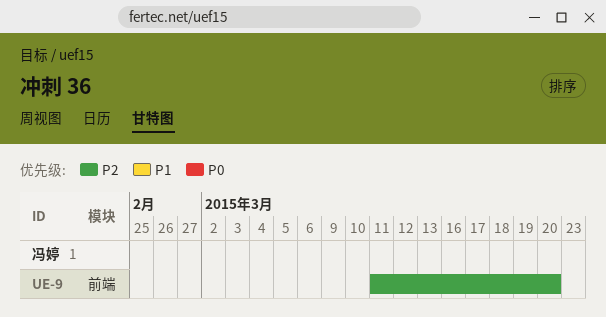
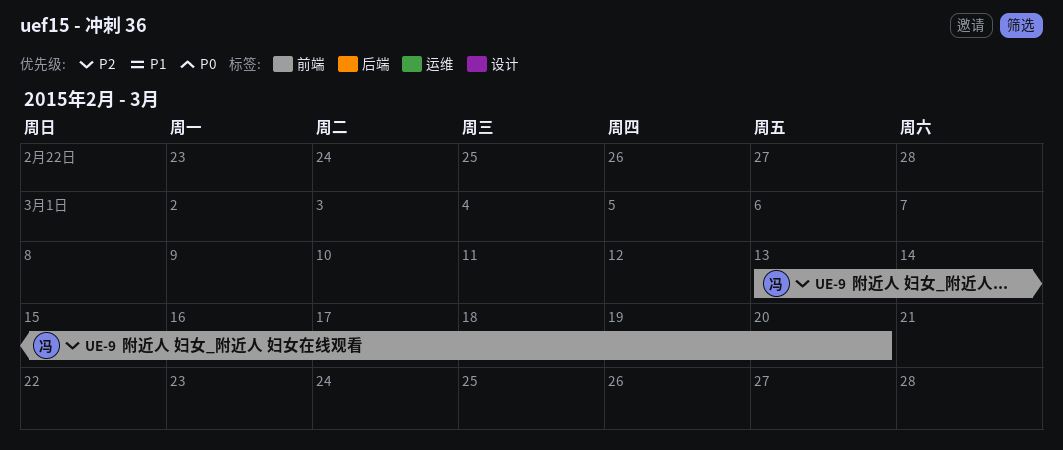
UE-9, start: Mar 11 -> Mar 13

